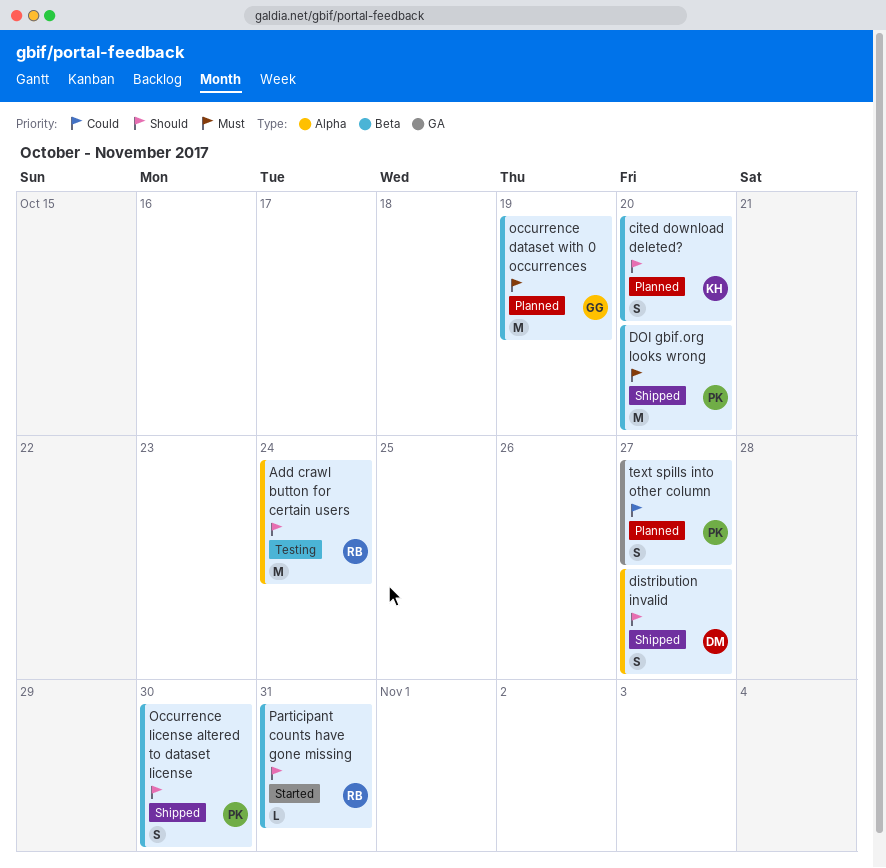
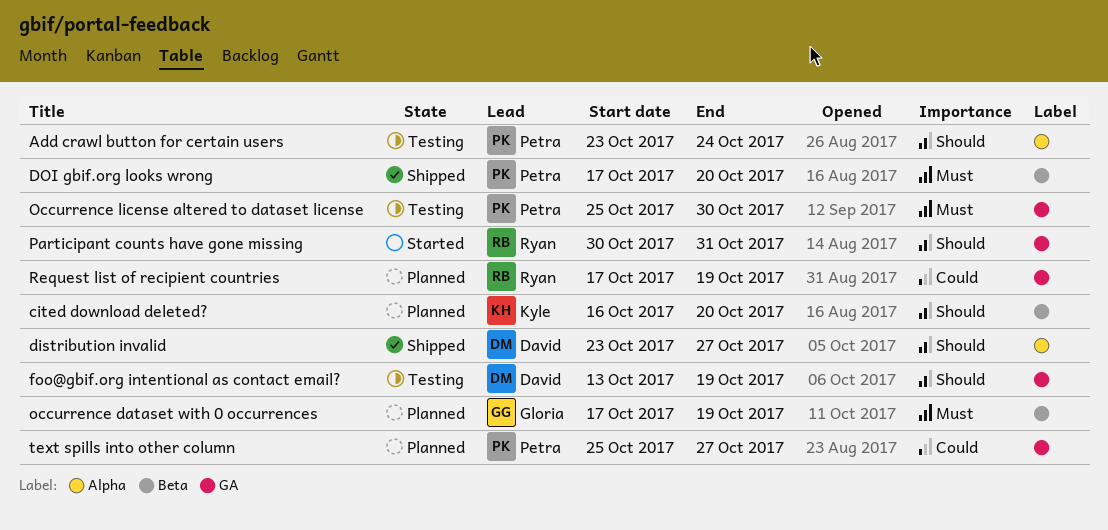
Add crawl button for certain users, owner: Ryan -> Petra
foo@gbif.org intentional as contact email?: none -> present
Occurrence license altered to dataset license, status: Shipped -> Testing
Occurrence license altered to dataset license, priority: Should -> Must
Occurrence license altered to dataset license, label: Beta -> GA
Participant counts have gone missing, label: Beta -> GA
Request list of recipient countries: none -> present

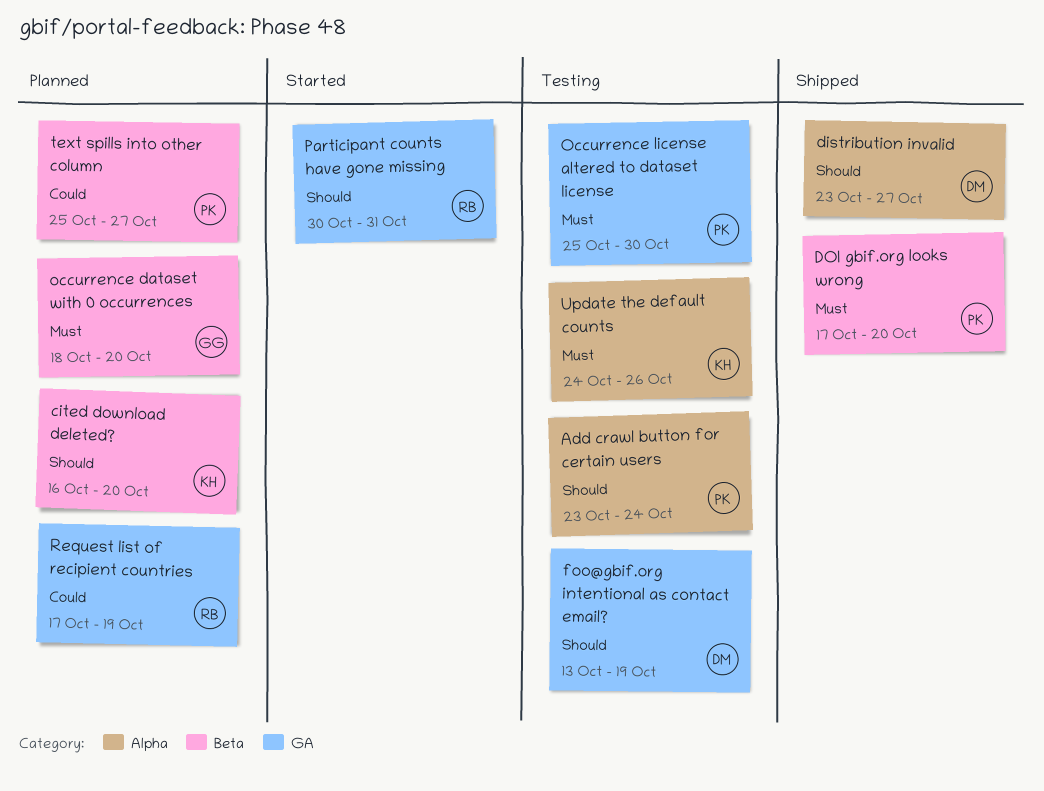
occurrence dataset with 0 occurrences, start: Oct 17 -> Oct 18
occurrence dataset with 0 occurrences, due: Oct 19 -> Oct 20
text spills into other column, label: GA -> Beta
Update the default counts: none -> present

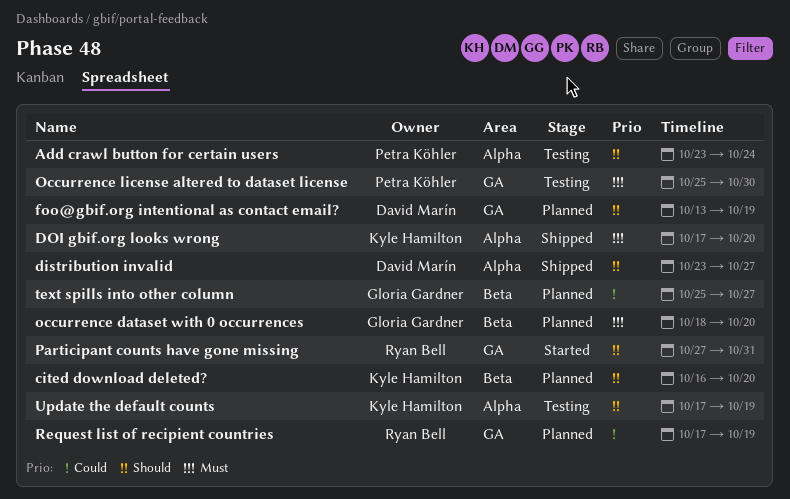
DOI gbif.org looks wrong, owner: Petra Köhler -> Kyle Hamilton
DOI gbif.org looks wrong, label: Beta -> Alpha
foo@gbif.org intentional as contact email?, status: Testing -> Planned
Participant counts have gone missing, start: Oct 30 -> Oct 27
text spills into other column, owner: Petra Köhler -> Gloria Gardner
Update the default counts, priority: Must -> Should
Update the default counts, start: Oct 24 -> Oct 17
Update the default counts, due: Oct 26 -> Oct 19

